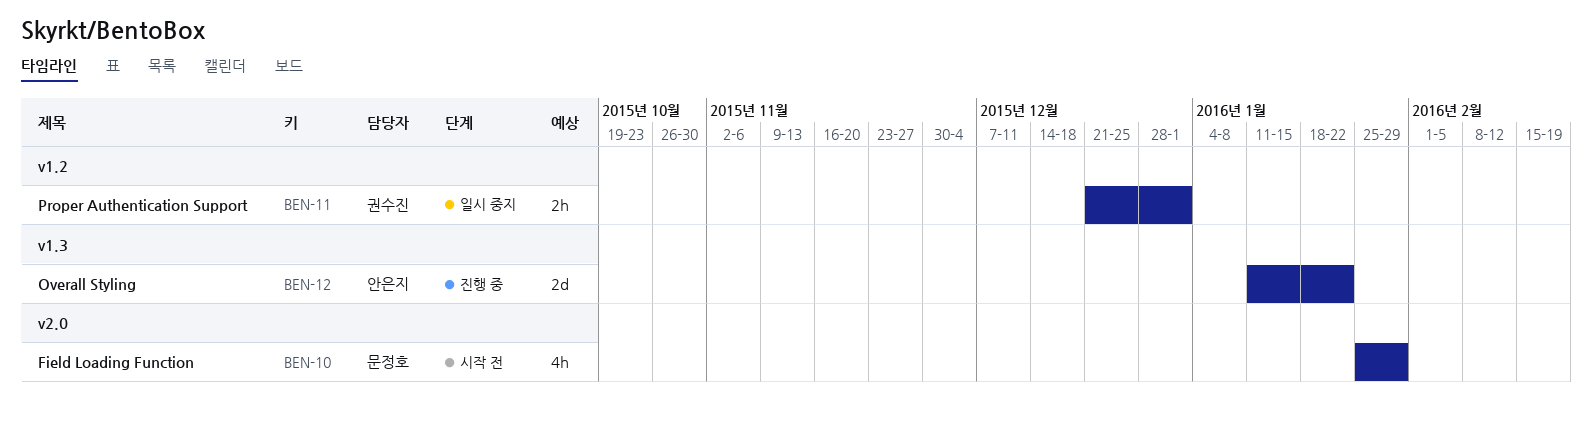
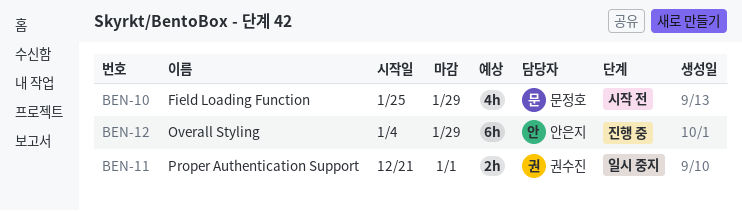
BEN-12, estimate: 2d -> 6h
BEN-12, start: Jan 11 -> Jan 4
BEN-12, due: Jan 22 -> Jan 29

